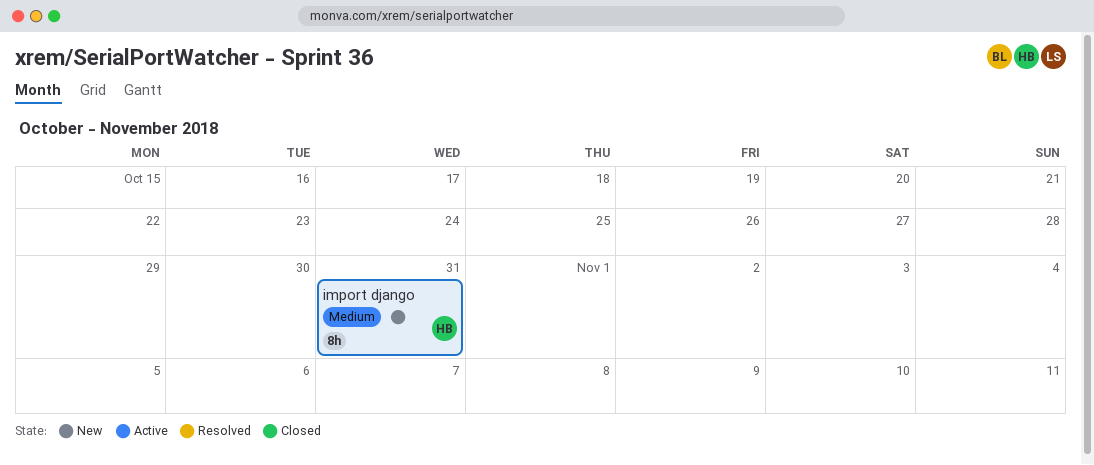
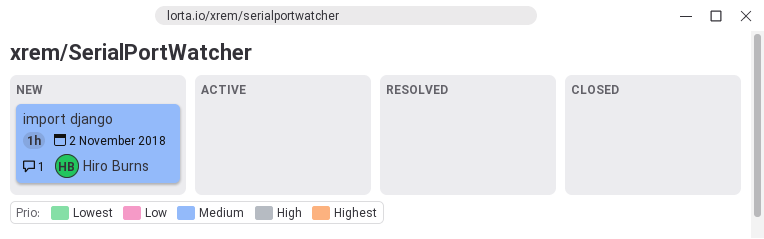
import django, estimate: 8h -> 1h
import django, due: Oct 31 -> Nov 2

